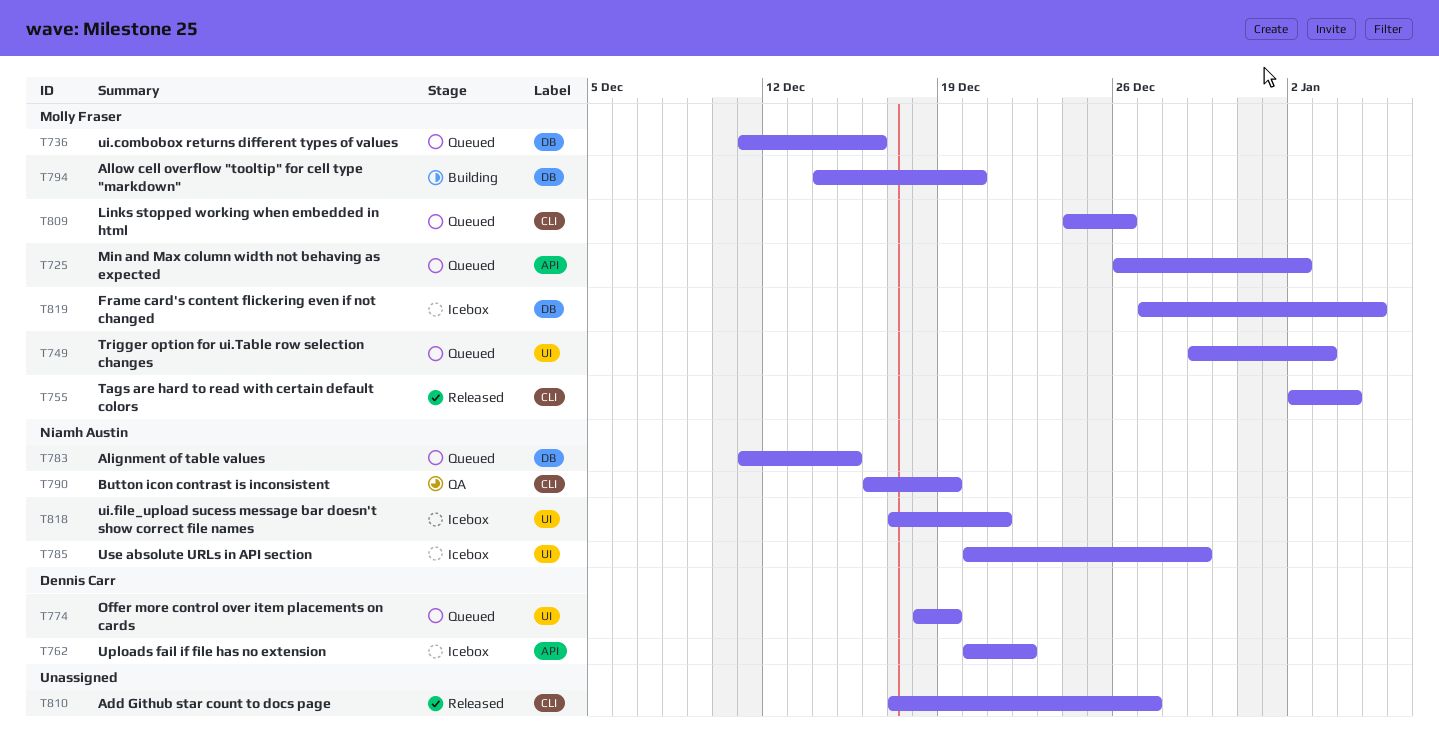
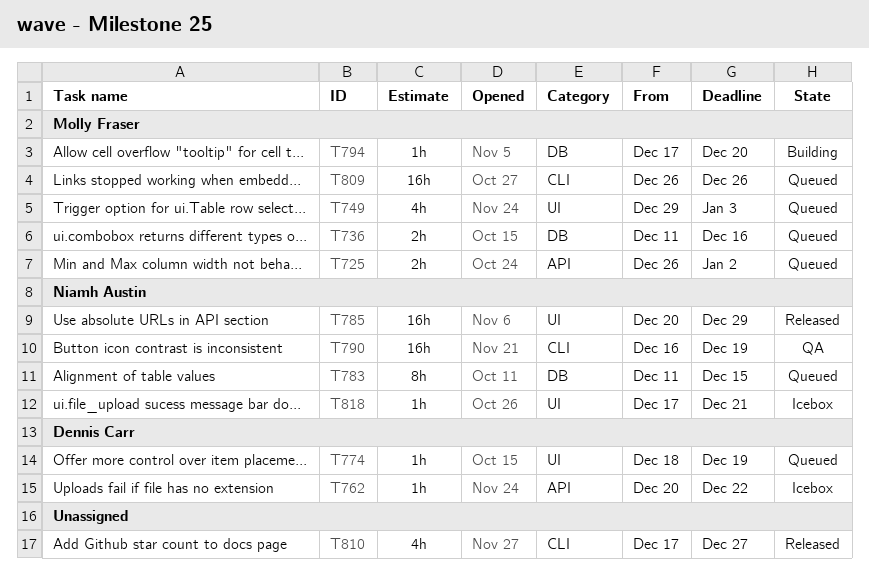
T755: present -> none
T785, status: Icebox -> Released
T794, start: Dec 14 -> Dec 17
T809, start: Dec 24 -> Dec 26
T819: present -> none

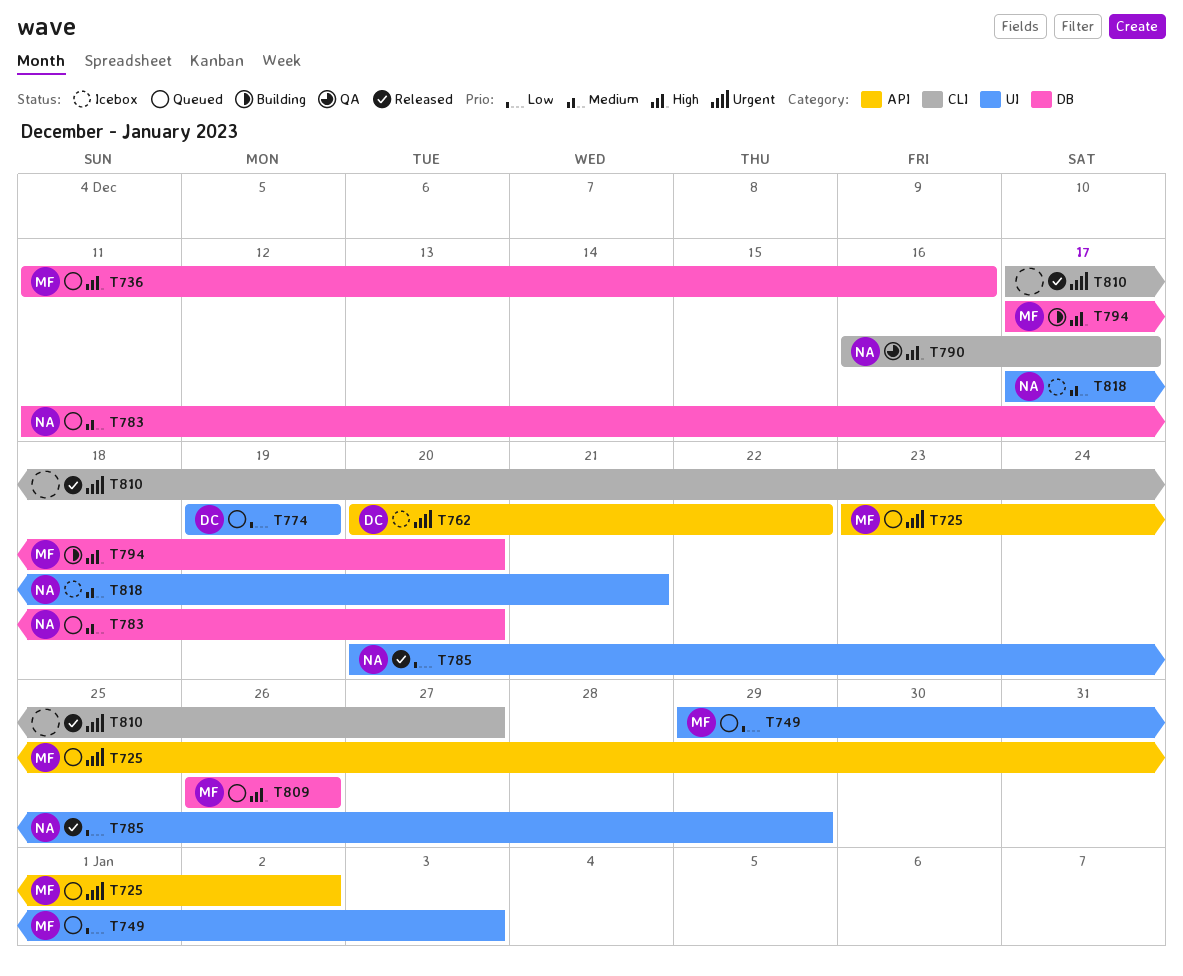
T725, start: Dec 26 -> Dec 23
T774, start: Dec 18 -> Dec 19
T783, due: Dec 15 -> Dec 20
T790, due: Dec 19 -> Dec 17
T809, label: CLI -> DB

